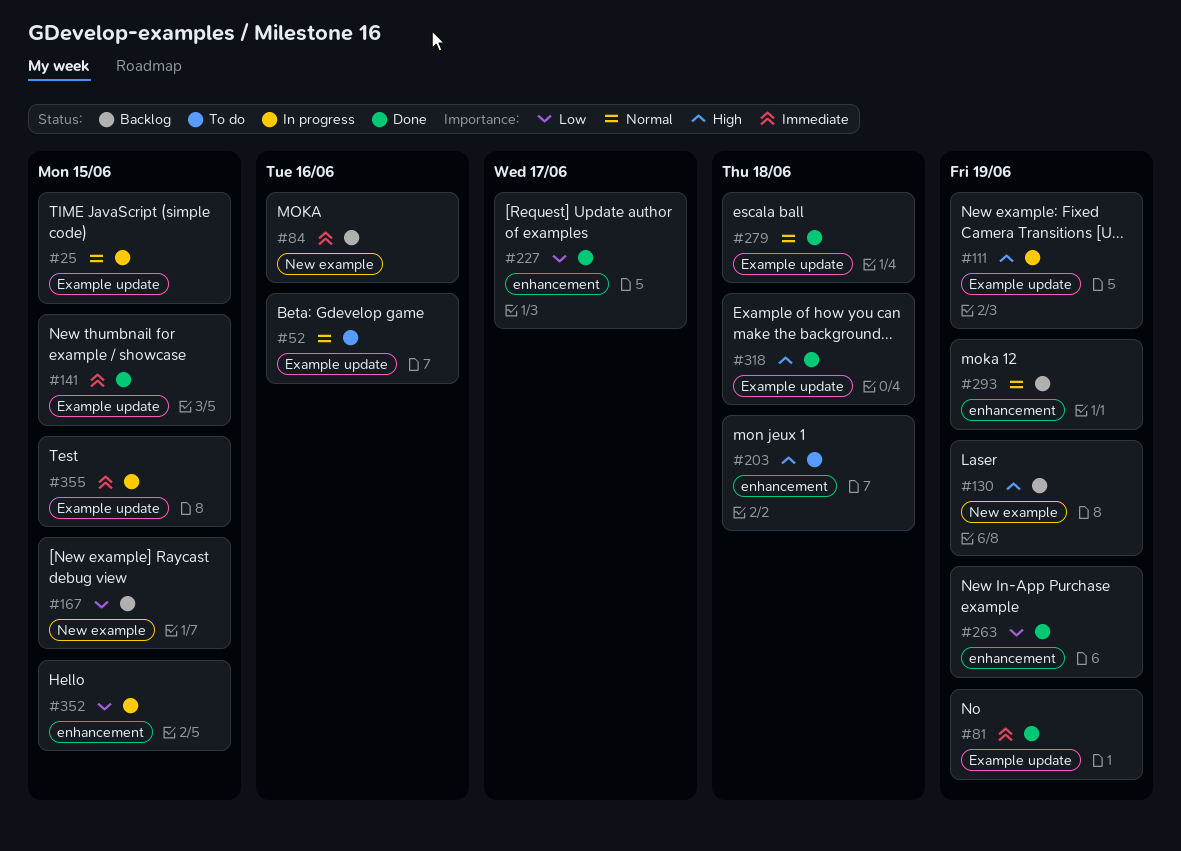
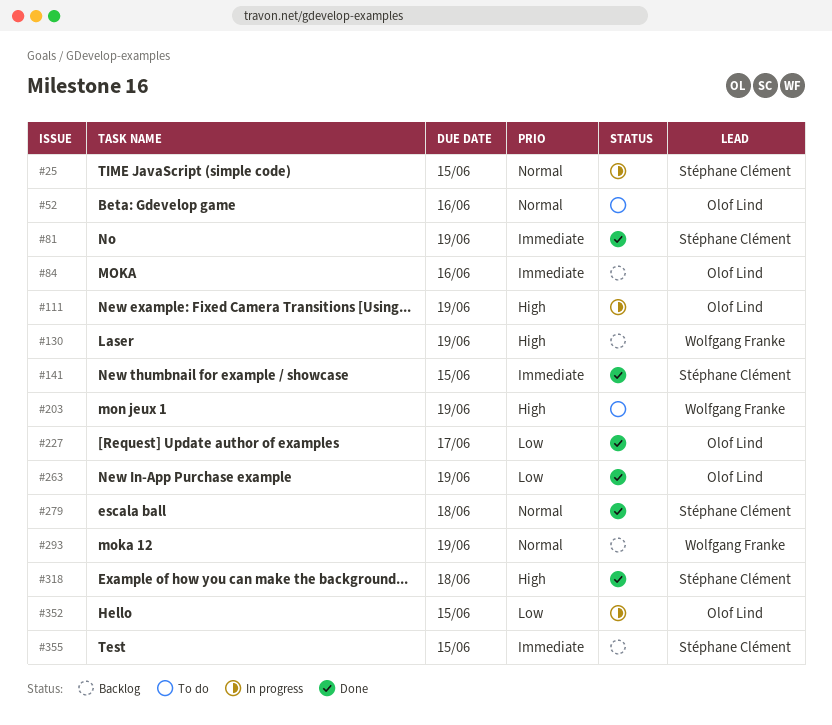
#167: present -> none
#203, due: Jun 18 -> Jun 19
#355, status: In progress -> Backlog

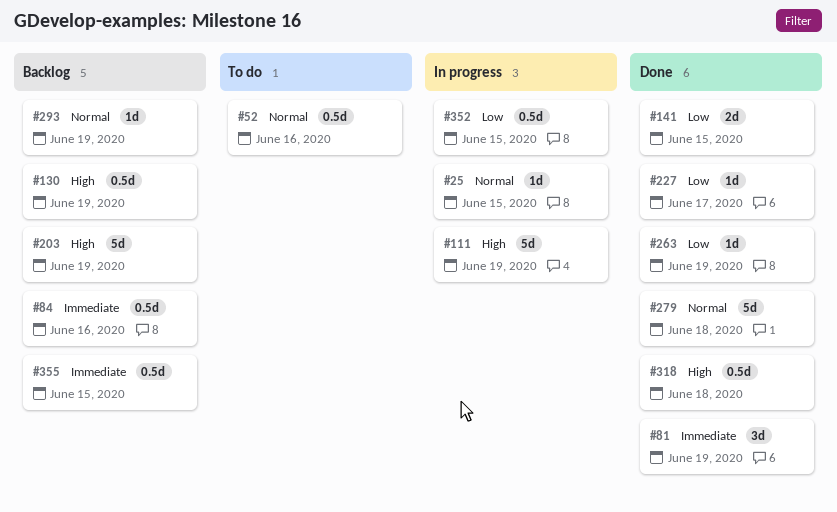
#141, priority: Immediate -> Low
#203, status: To do -> Backlog

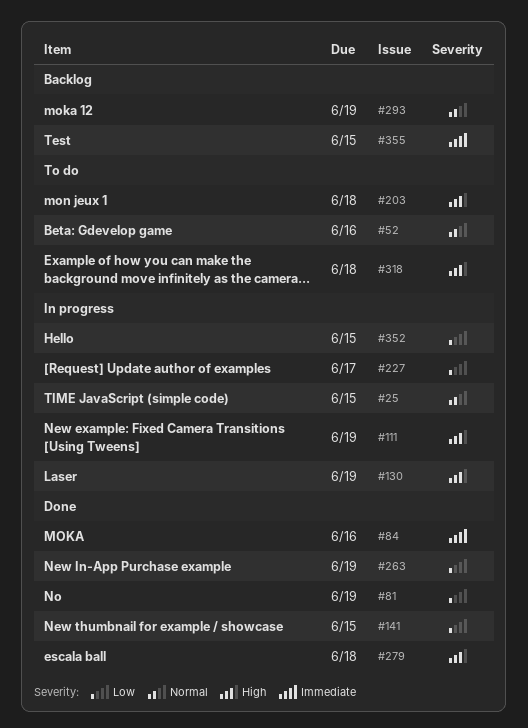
#81, priority: Immediate -> Low
#84, status: Backlog -> Done
#130, status: Backlog -> In progress
#203, status: Backlog -> To do
#203, due: Jun 19 -> Jun 18
#227, status: Done -> In progress
#279, priority: Normal -> High
#318, status: Done -> To do

